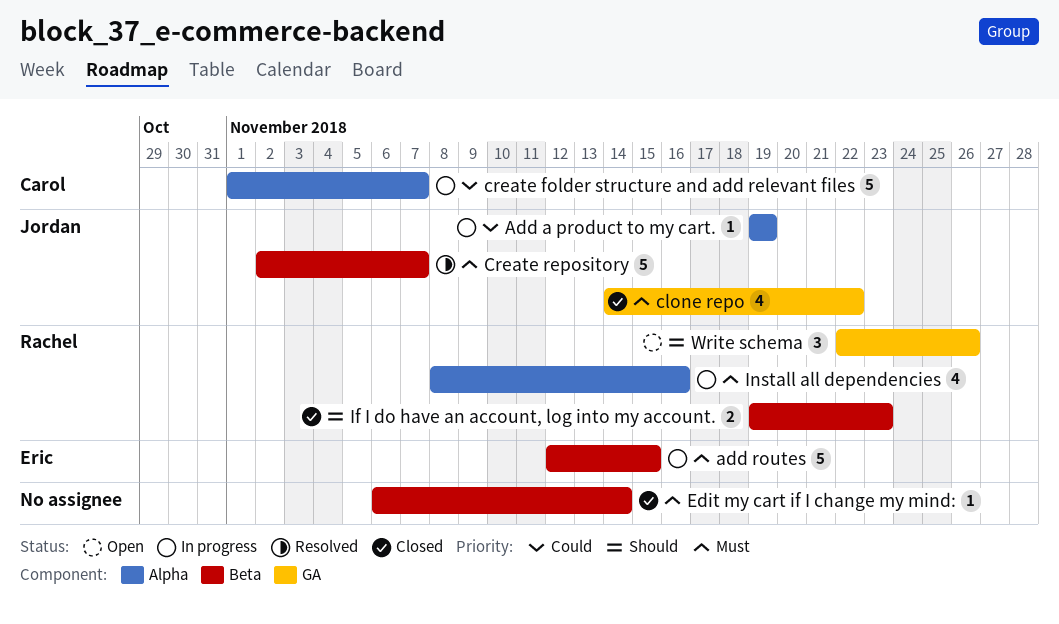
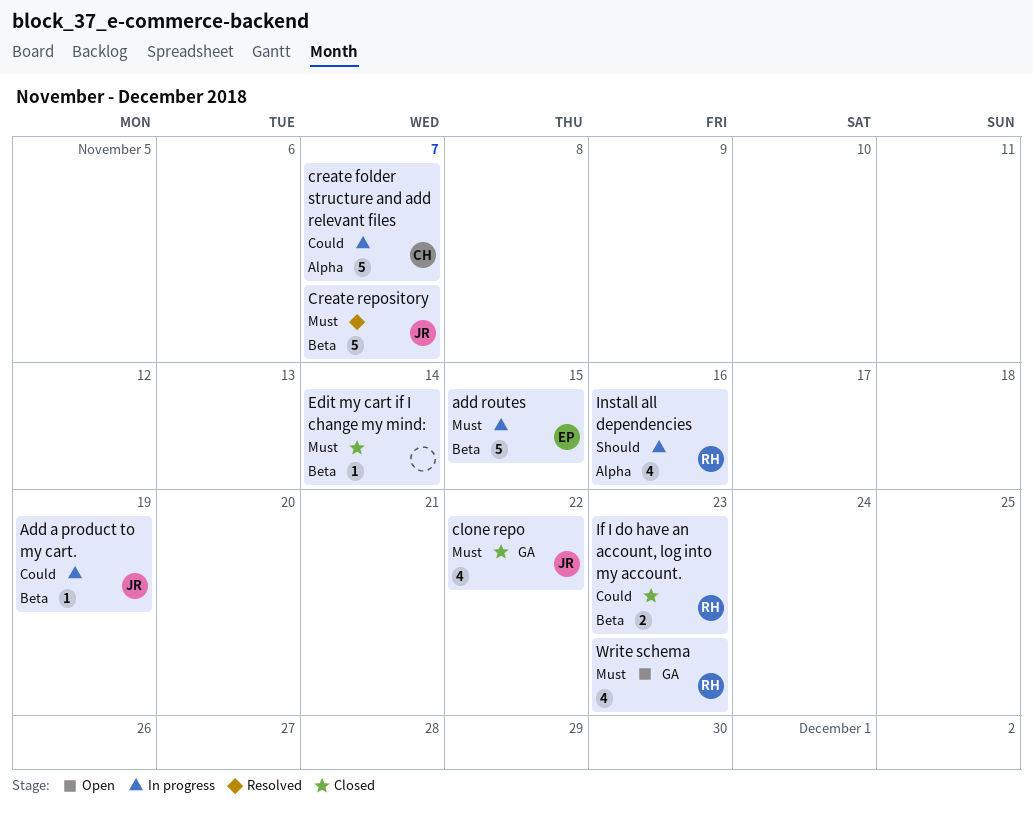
Add a product to my cart., label: Alpha -> Beta
If I do have an account, log into my account., priority: Should -> Could
Install all dependencies, priority: Must -> Should
Write schema, priority: Should -> Must
Write schema, estimate: 3 -> 4
Write schema, due: Nov 26 -> Nov 23

